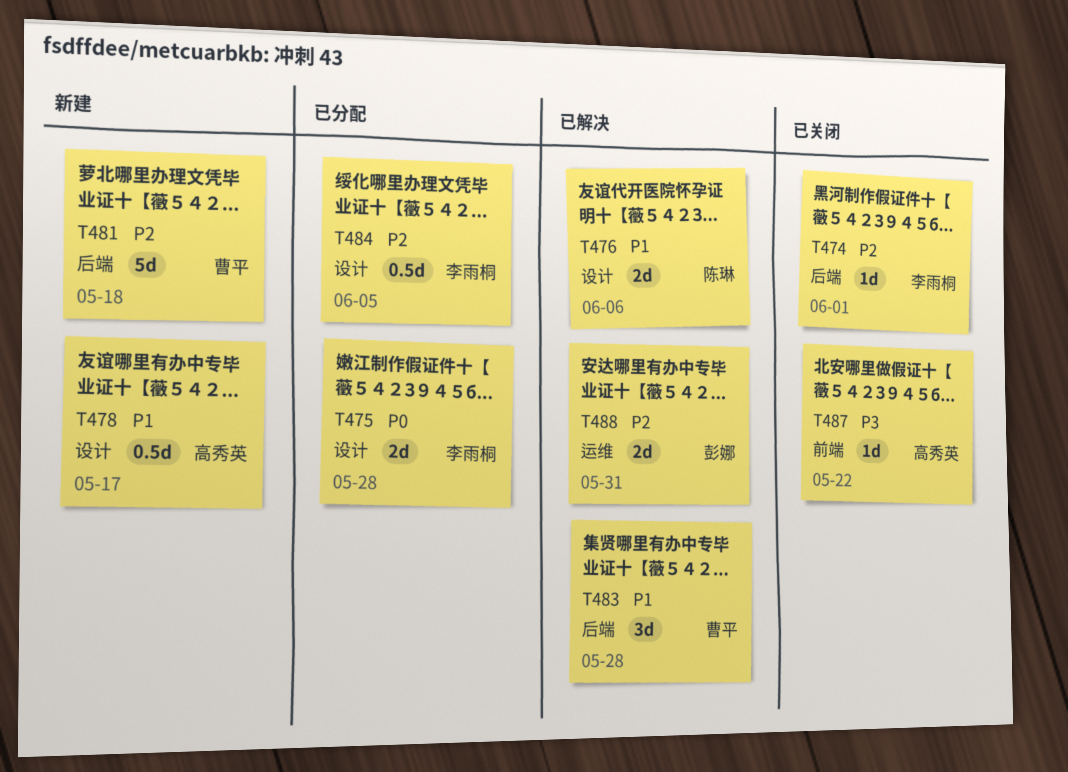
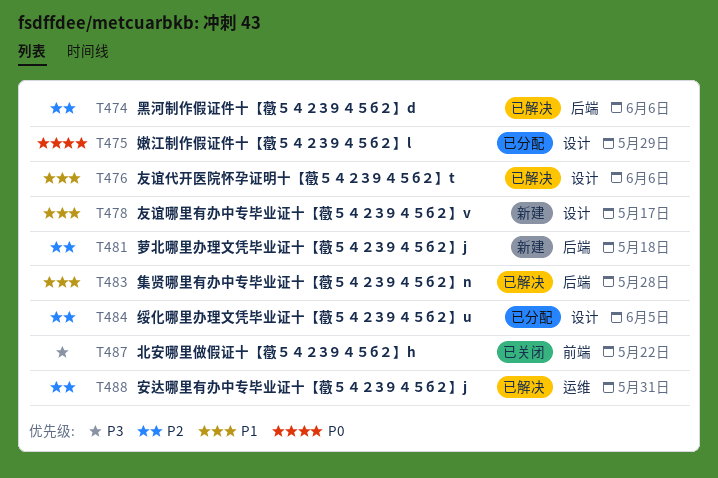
T474, status: 已关闭 -> 已解决
T474, due: Jun 1 -> Jun 6
T475, due: May 28 -> May 29

